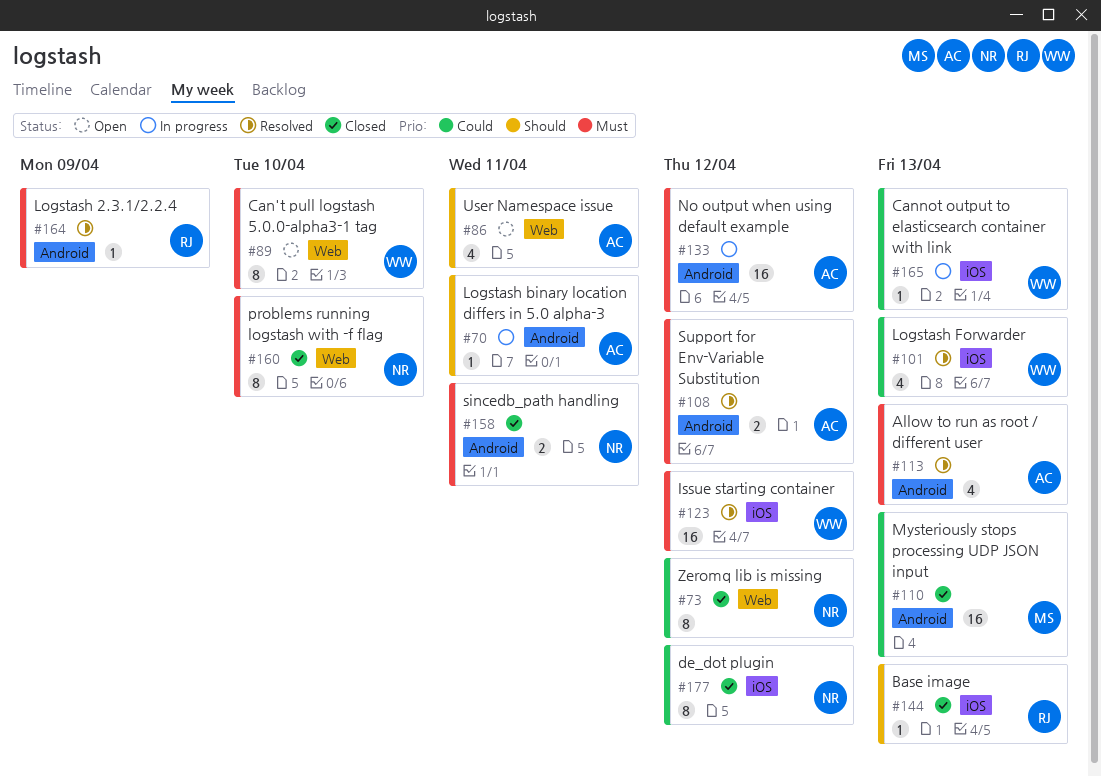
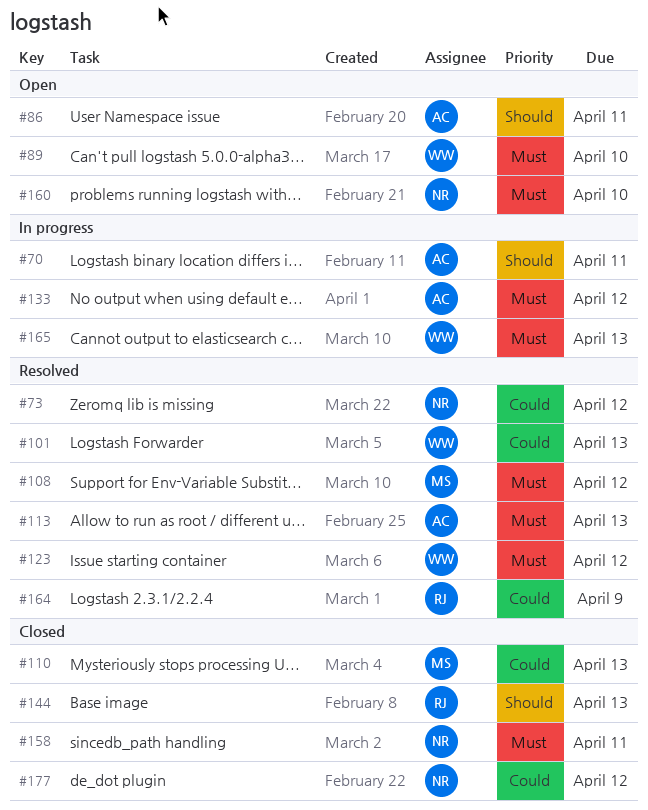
#73, status: Closed -> Resolved
#108, owner: AC -> MS
#160, status: Closed -> Open
#164, priority: Must -> Could
#165, priority: Could -> Must

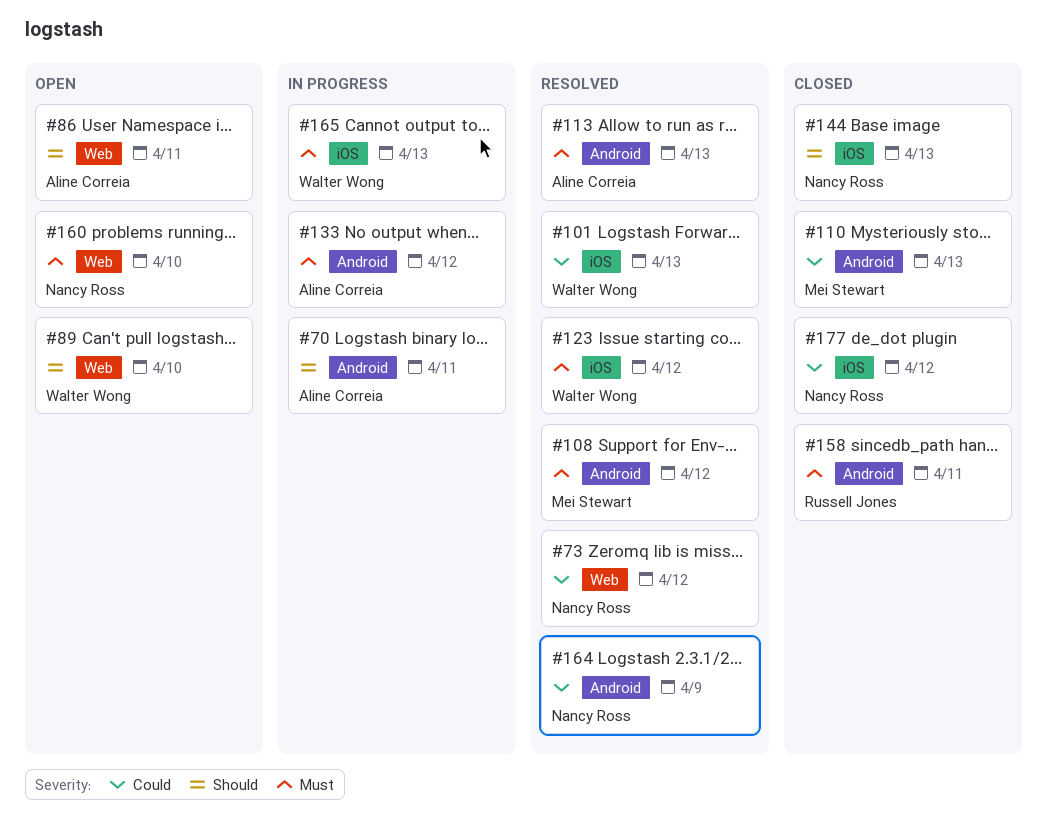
#89, priority: Must -> Should
#144, owner: Russell Jones -> Nancy Ross
#158, owner: Nancy Ross -> Russell Jones
#164, owner: Russell Jones -> Nancy Ross

